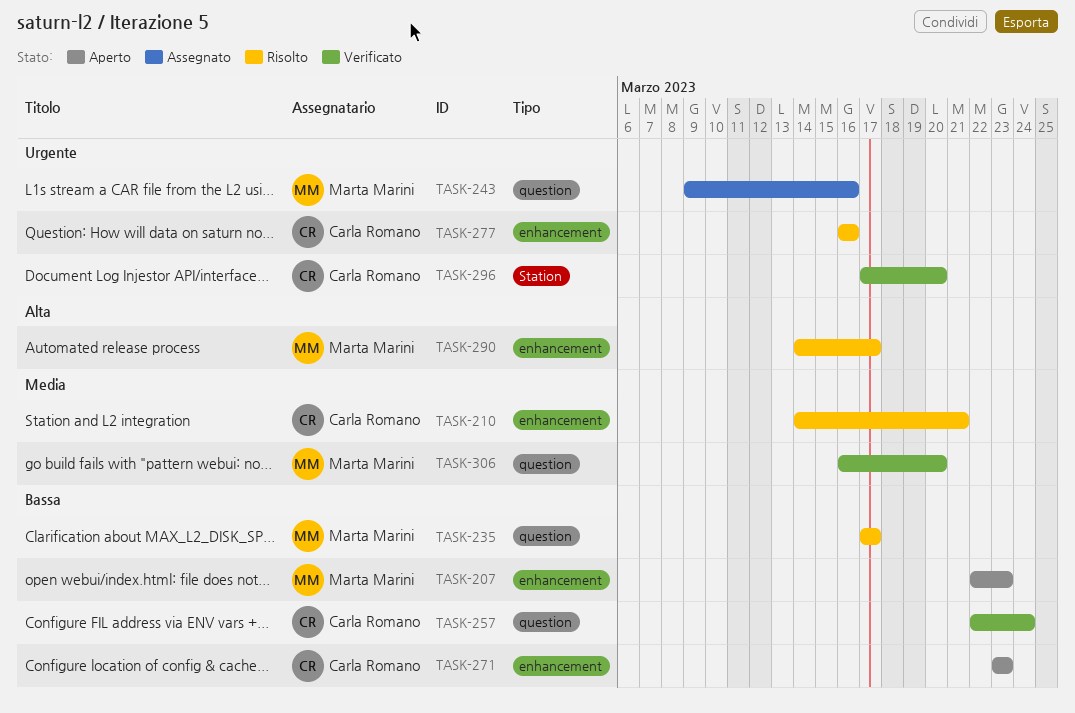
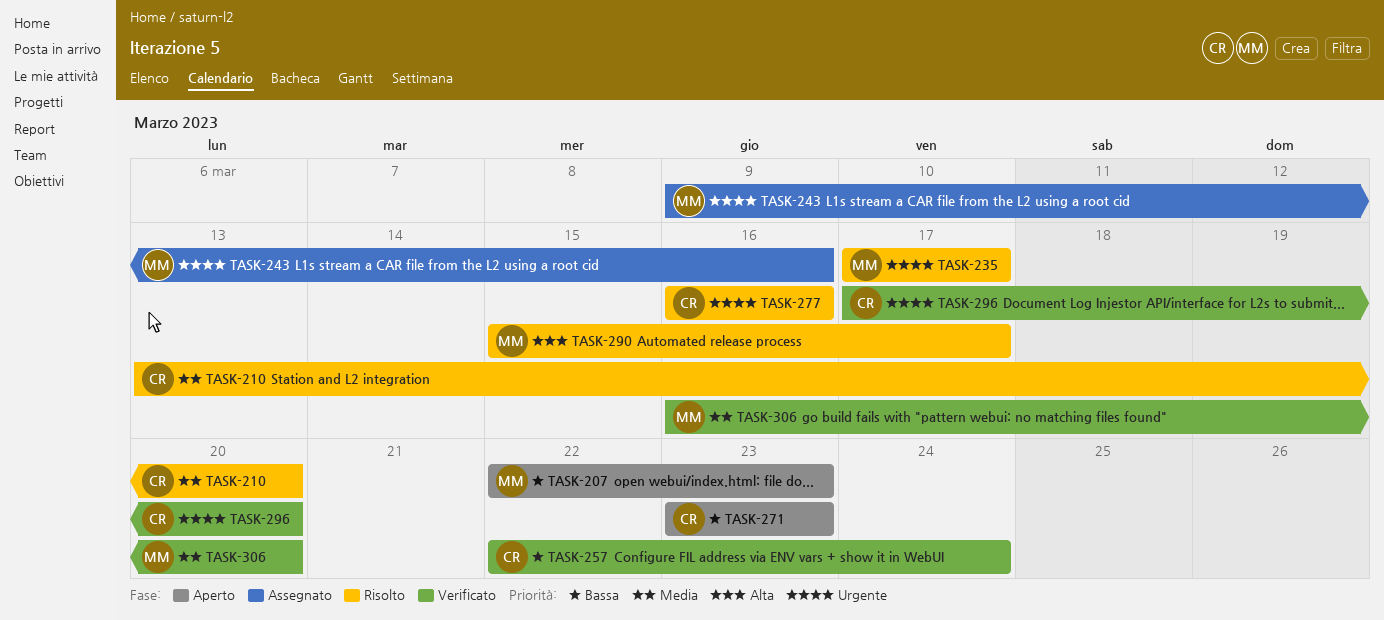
TASK-210, start: Mar 14 -> Mar 13
TASK-210, due: Mar 21 -> Mar 20
TASK-235, priority: Bassa -> Urgente
TASK-290, start: Mar 14 -> Mar 15

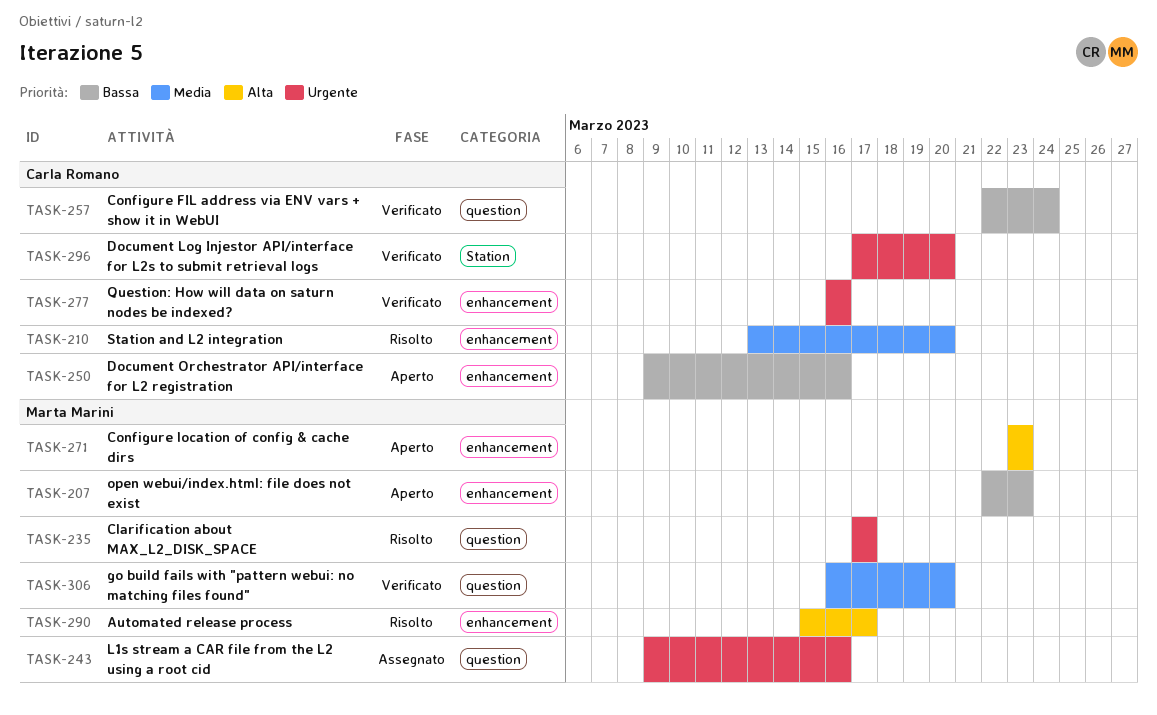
TASK-250: none -> present
TASK-271, owner: Carla Romano -> Marta Marini
TASK-271, priority: Bassa -> Alta
TASK-277, status: Risolto -> Verificato

